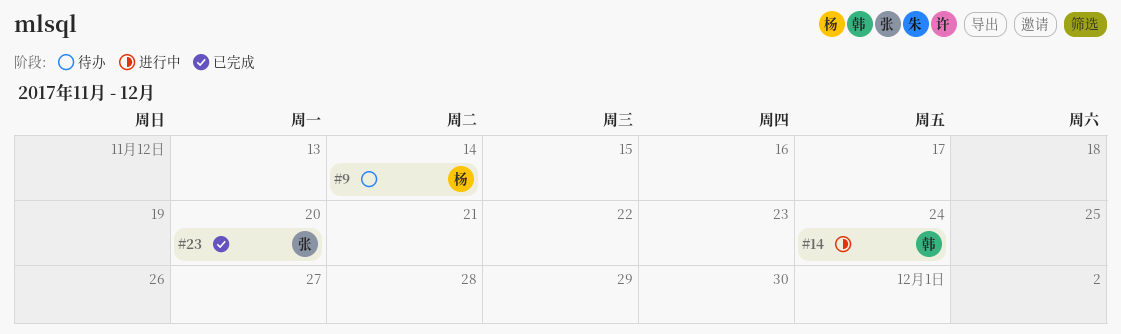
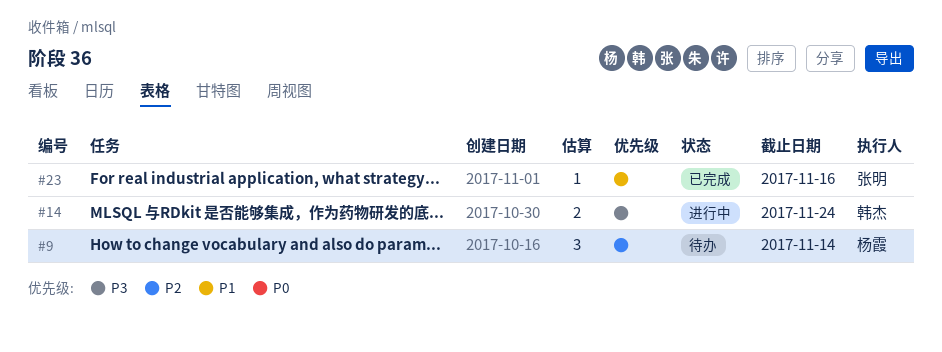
#23, due: Nov 20 -> Nov 16

